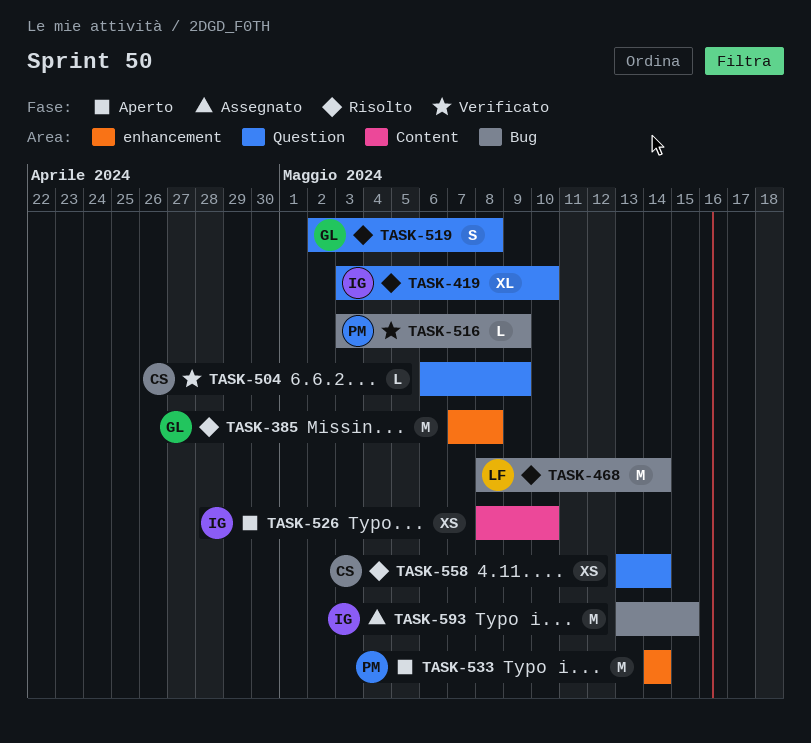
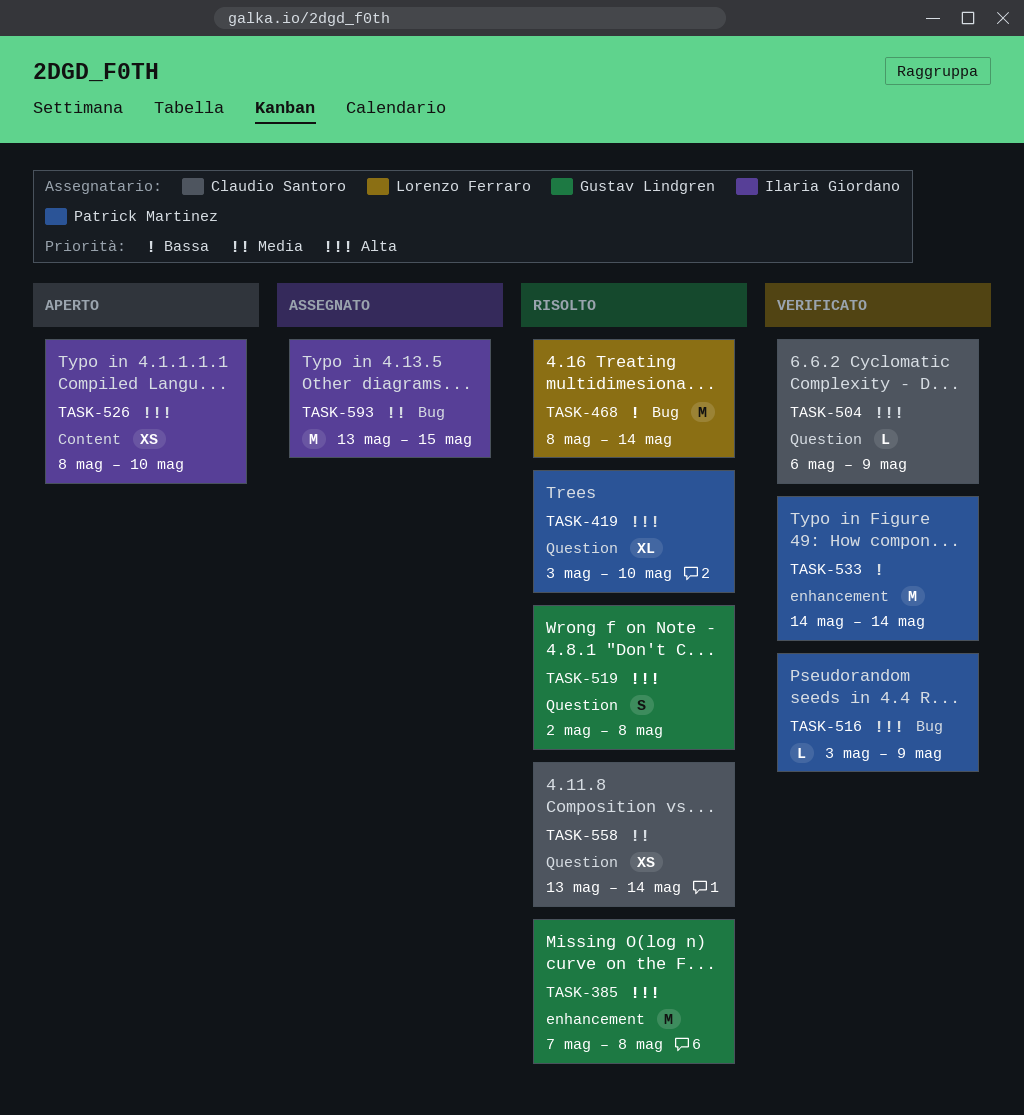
TASK-419, owner: Ilaria Giordano -> Patrick Martinez
TASK-533, status: Aperto -> Verificato

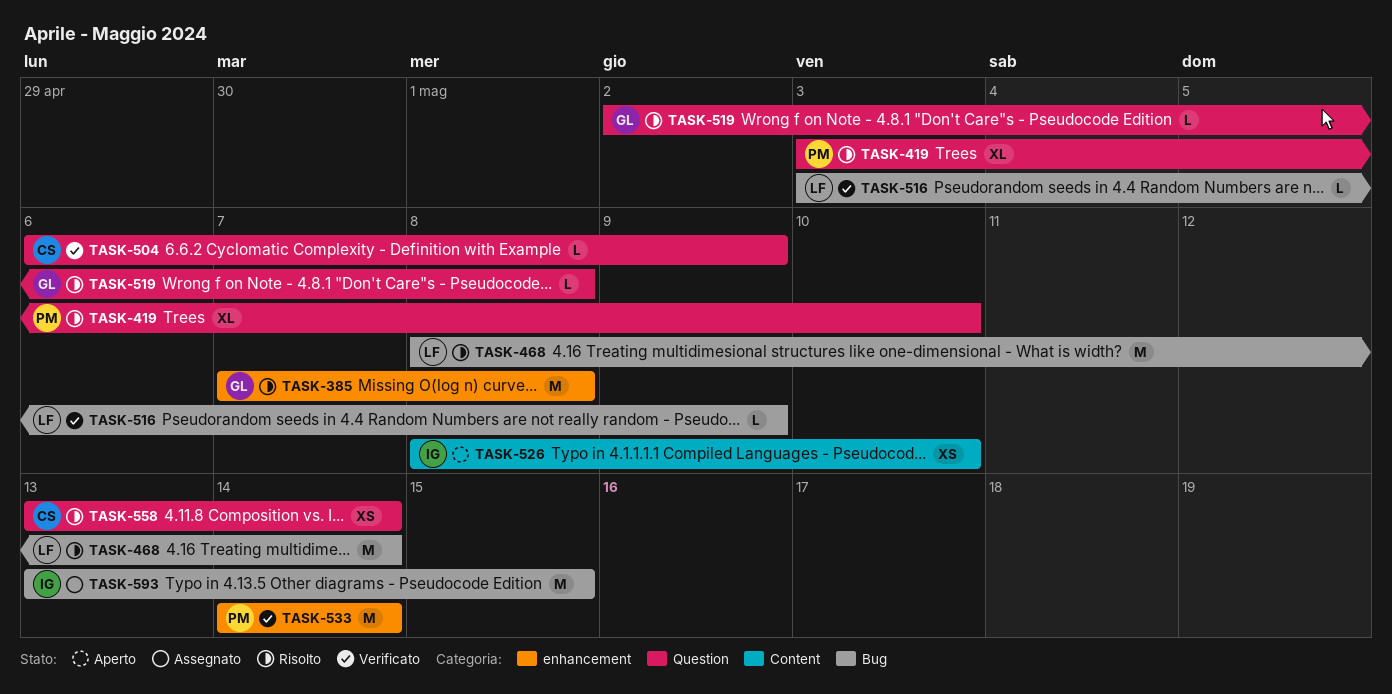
TASK-516, owner: Patrick Martinez -> Lorenzo Ferraro
TASK-519, estimate: S -> L

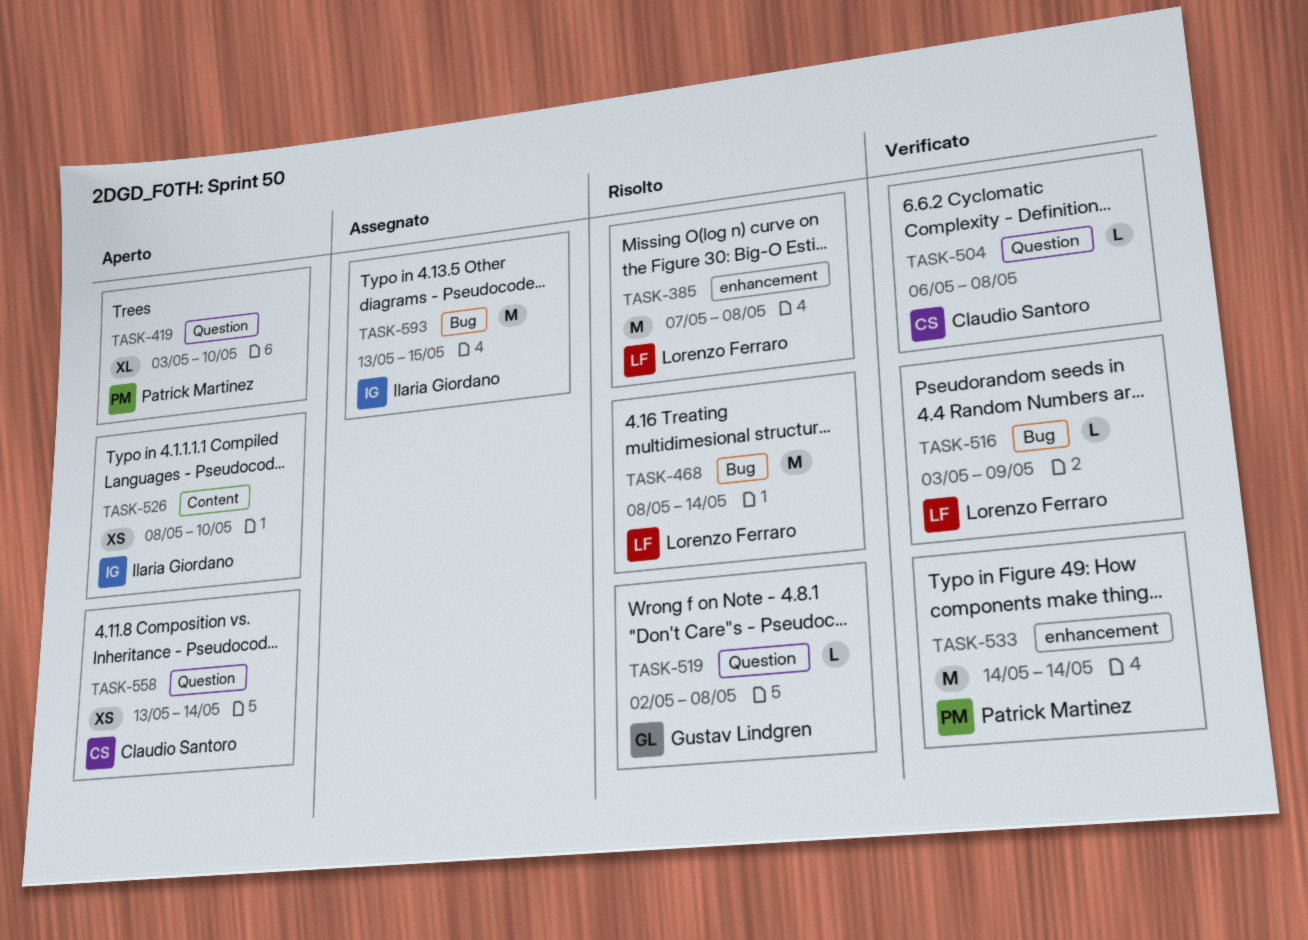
TASK-385, owner: Gustav Lindgren -> Lorenzo Ferraro
TASK-419, status: Risolto -> Aperto
TASK-504, due: May 9 -> May 8
TASK-558, status: Risolto -> Aperto

